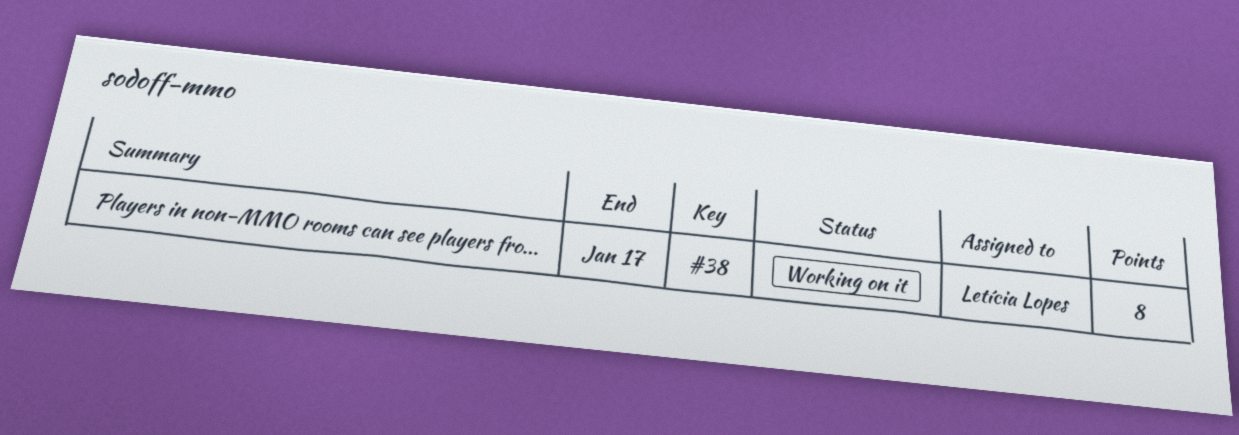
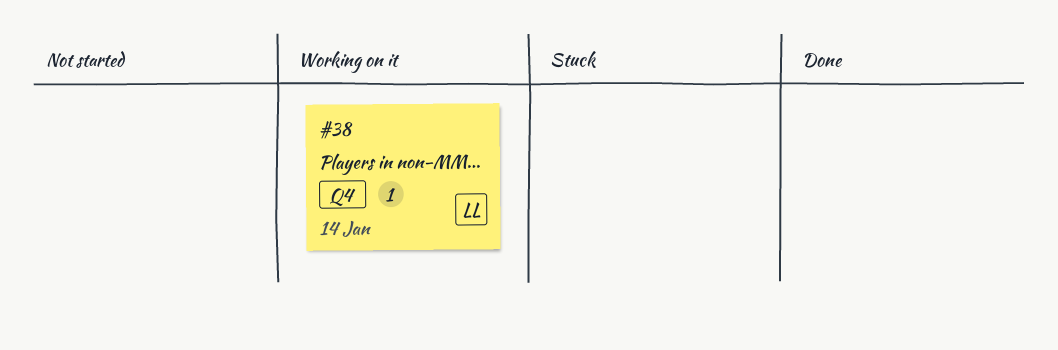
#38, estimate: 8 -> 1
#38, due: Jan 17 -> Jan 14

